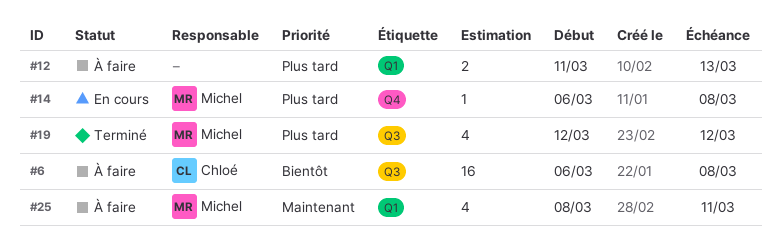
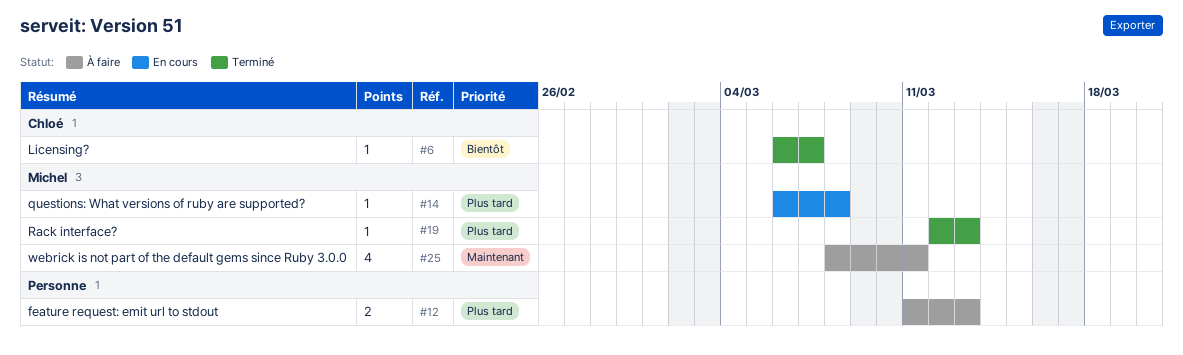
#6, status: À faire -> Terminé
#6, estimate: 16 -> 1
#6, due: Mar 8 -> Mar 7
#19, estimate: 4 -> 1
#19, due: Mar 12 -> Mar 13

